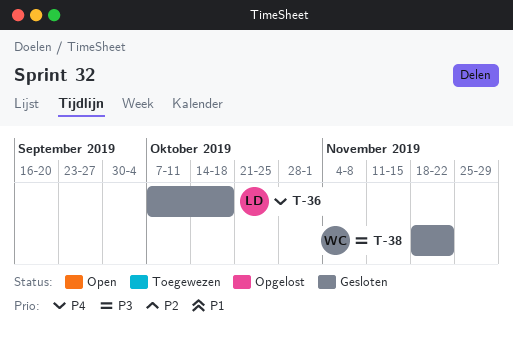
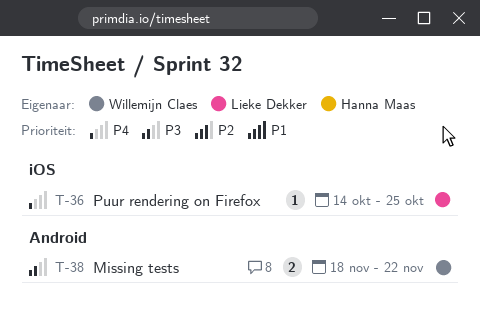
T-36, start: Oct 7 -> Oct 14
T-36, due: Oct 18 -> Oct 25

